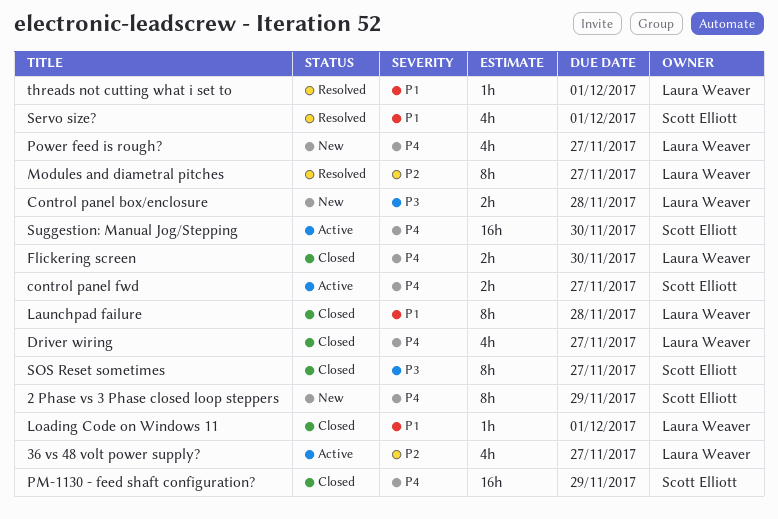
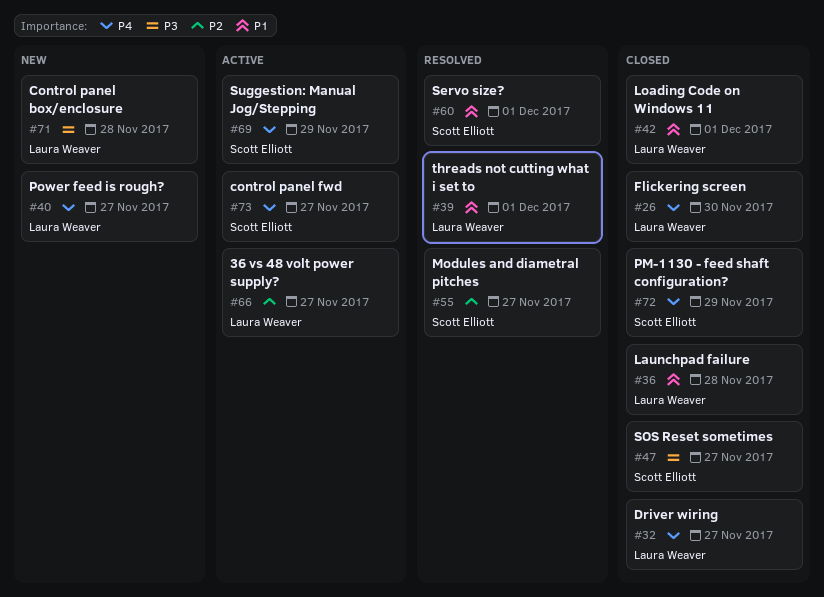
2 Phase vs 3 Phase closed loop steppers: present -> none
Modules and diametral pitches, owner: Laura Weaver -> Scott Elliott
Suggestion: Manual Jog/Stepping, due: Nov 30 -> Nov 29

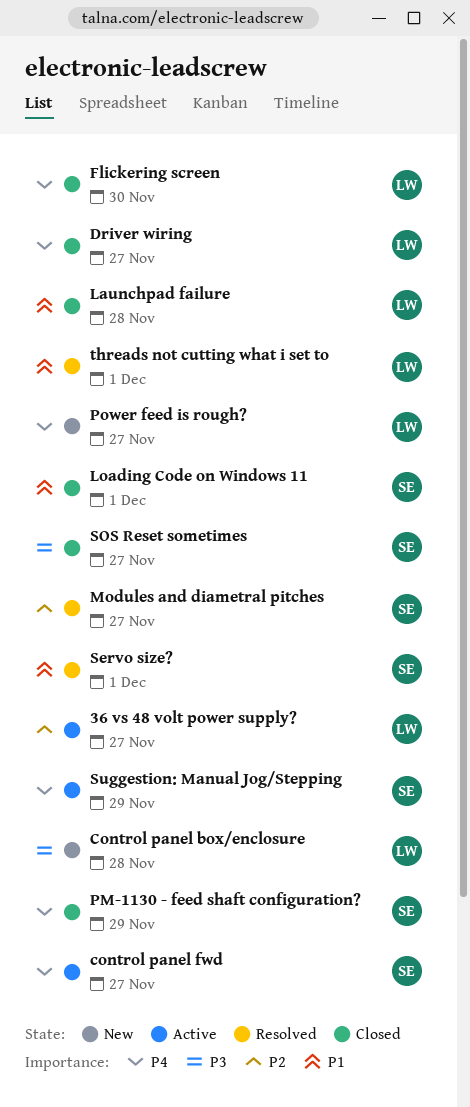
Loading Code on Windows 11, owner: Laura Weaver -> Scott Elliott

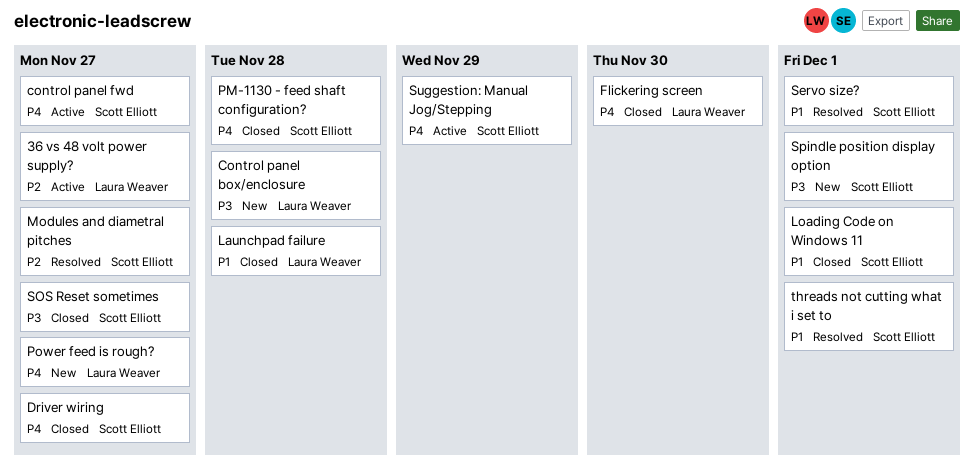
Driver wiring, owner: Laura Weaver -> Scott Elliott
PM-1130 - feed shaft configuration?, due: Nov 29 -> Nov 28
Spindle position display option: none -> present
threads not cutting what i set to, owner: Laura Weaver -> Scott Elliott

